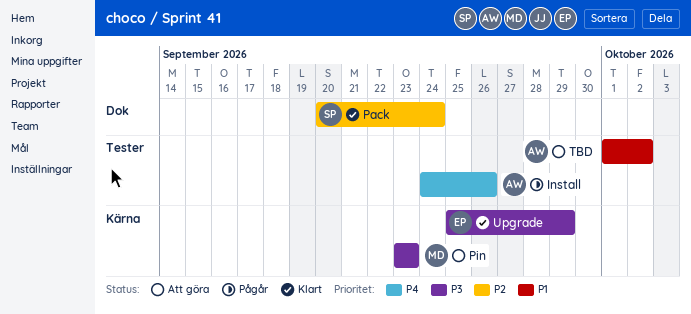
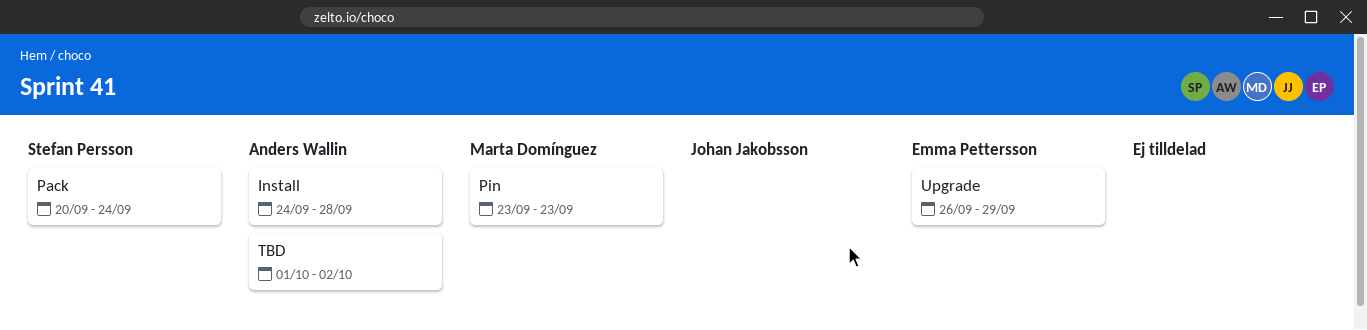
Install, due: Sep 26 -> Sep 28
Upgrade, start: Sep 25 -> Sep 26

